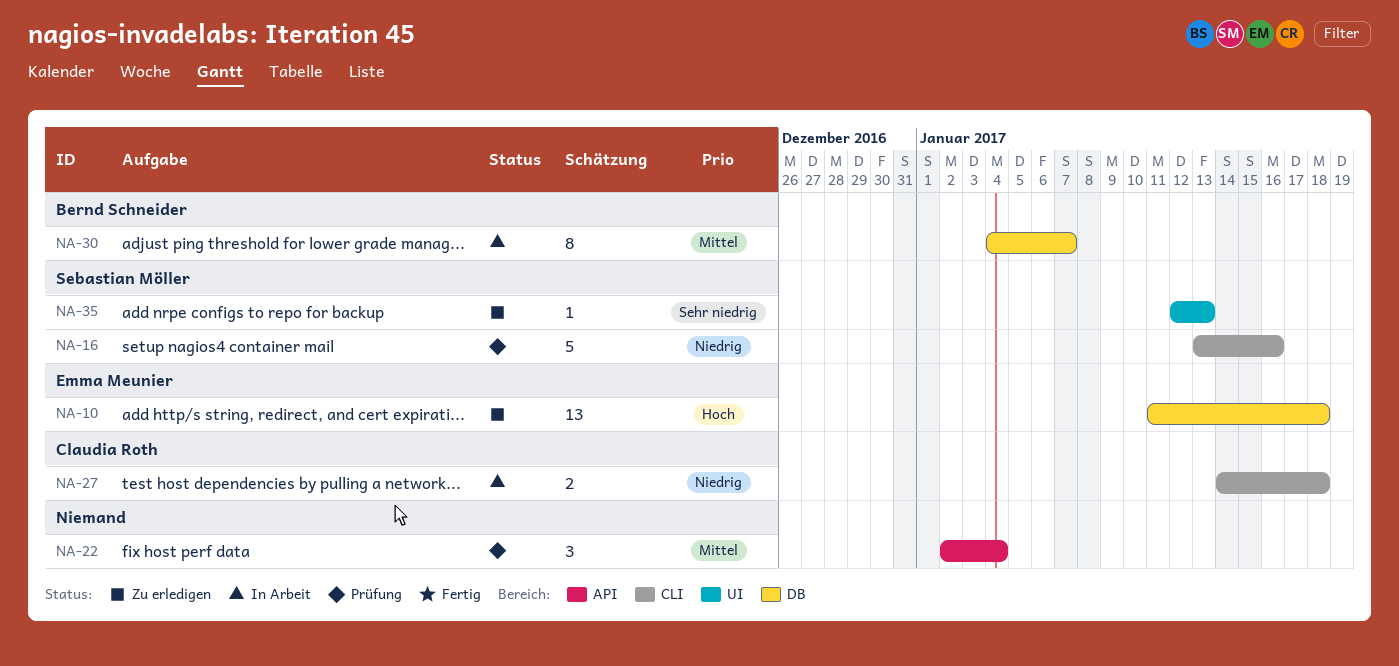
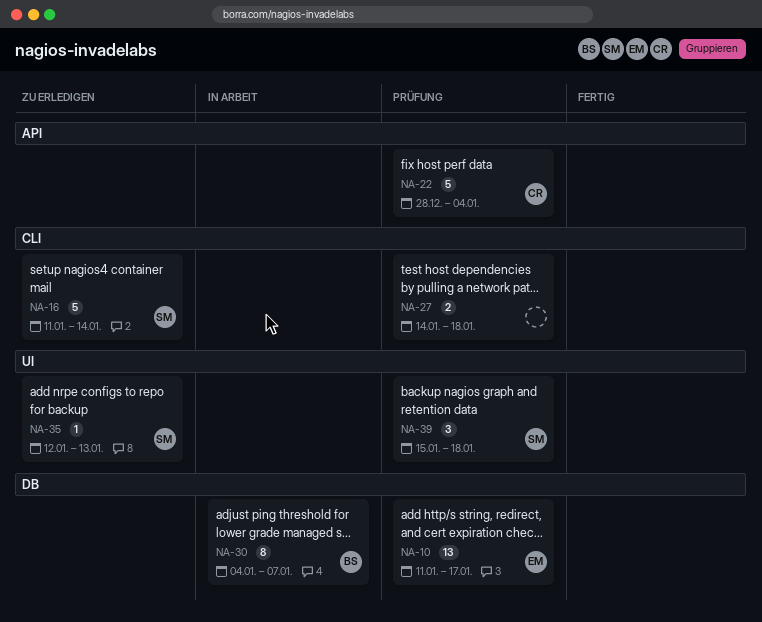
NA-10, status: Zu erledigen -> Prüfung
NA-10, due: Jan 18 -> Jan 17
NA-16, status: Prüfung -> Zu erledigen
NA-16, start: Jan 13 -> Jan 11
NA-16, due: Jan 16 -> Jan 14
NA-22, owner: none -> Claudia Roth
NA-22, estimate: 3 -> 5
NA-22, start: Jan 2 -> Dec 28
NA-27, status: In Arbeit -> Prüfung
NA-27, owner: Claudia Roth -> none
NA-39: none -> present

